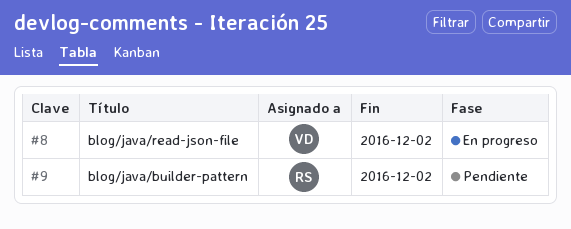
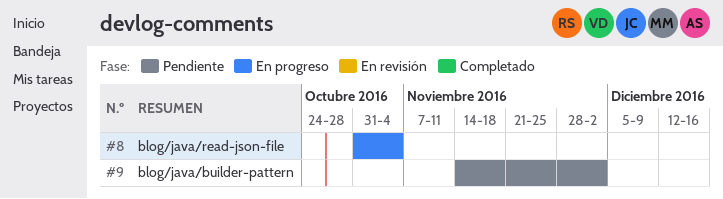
#8, due: Dec 2 -> Nov 4

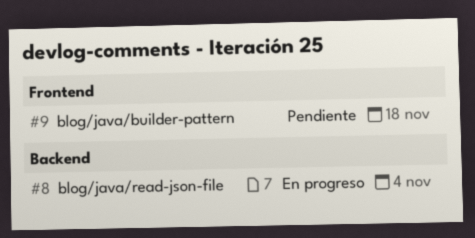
#9, due: Dec 2 -> Nov 18

